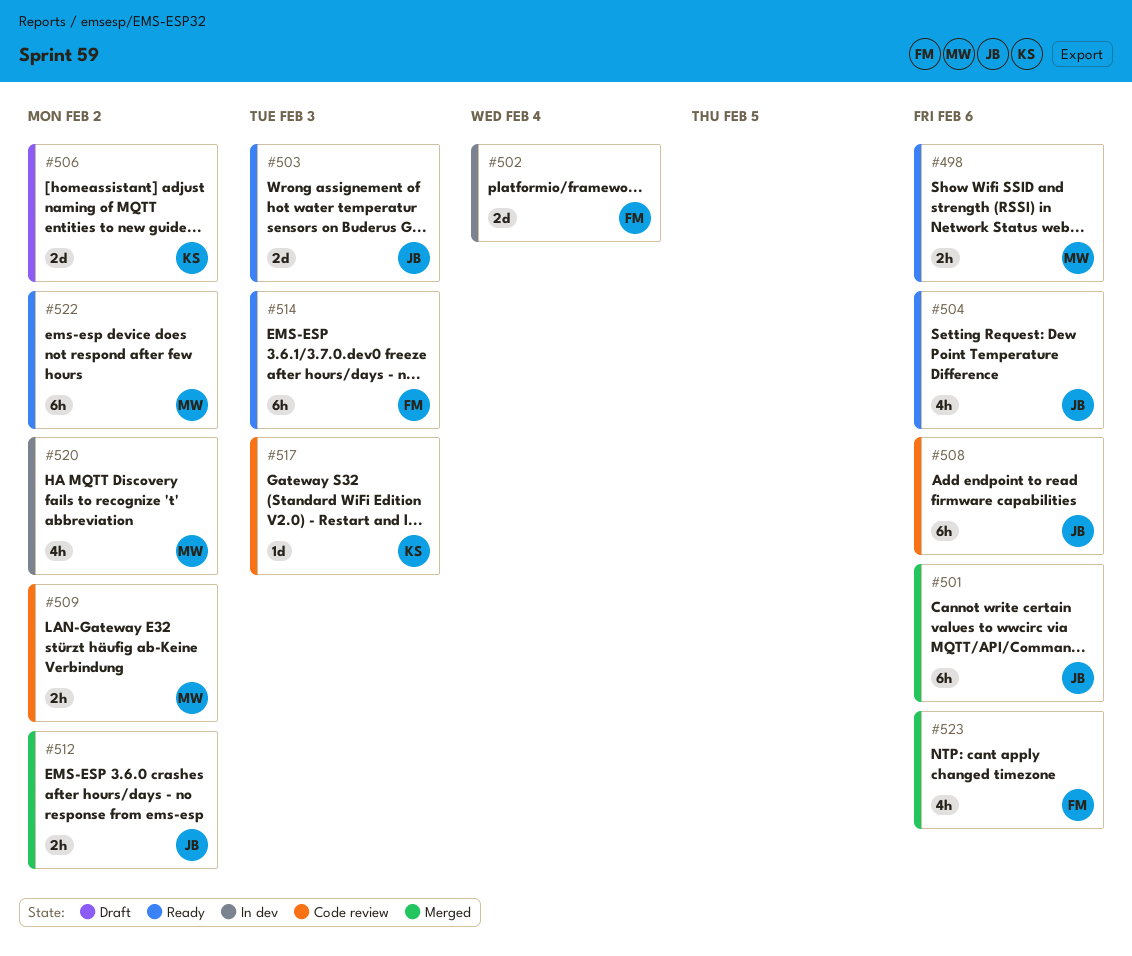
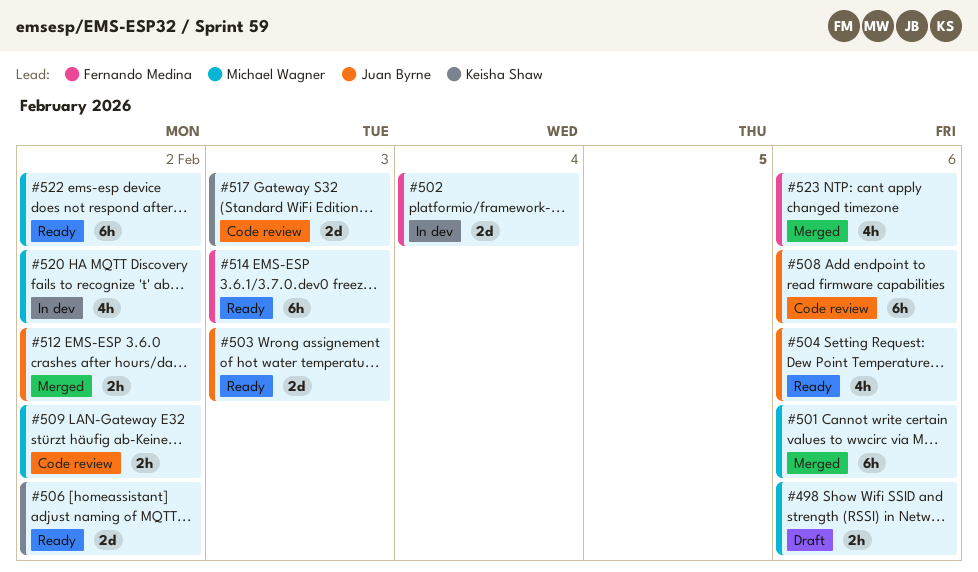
#498, status: Ready -> Draft
#501, owner: Juan Byrne -> Michael Wagner
#506, status: Draft -> Ready
#517, estimate: 1d -> 2d

